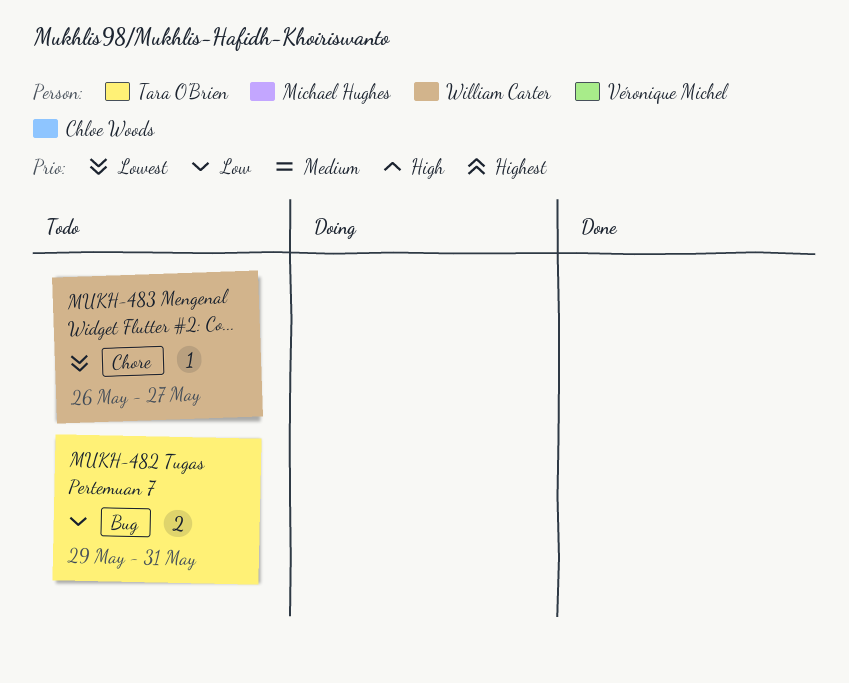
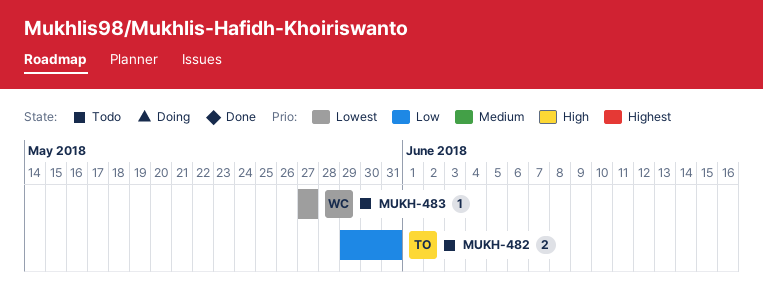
MUKH-483, start: May 26 -> May 27

